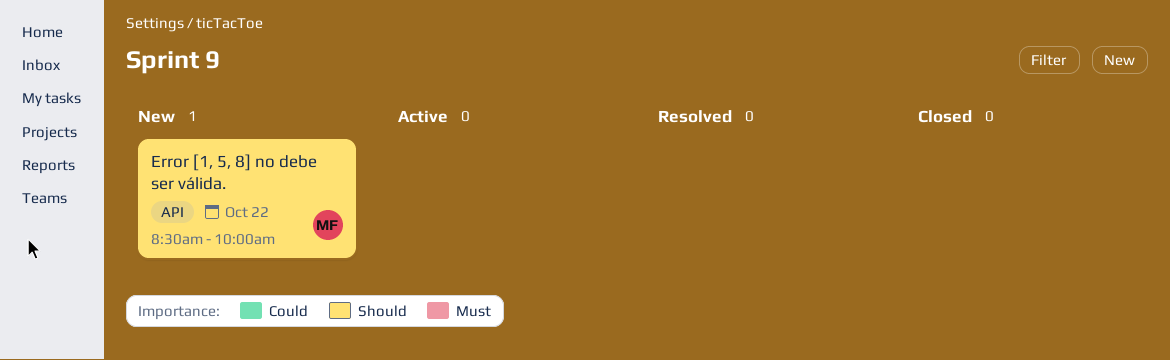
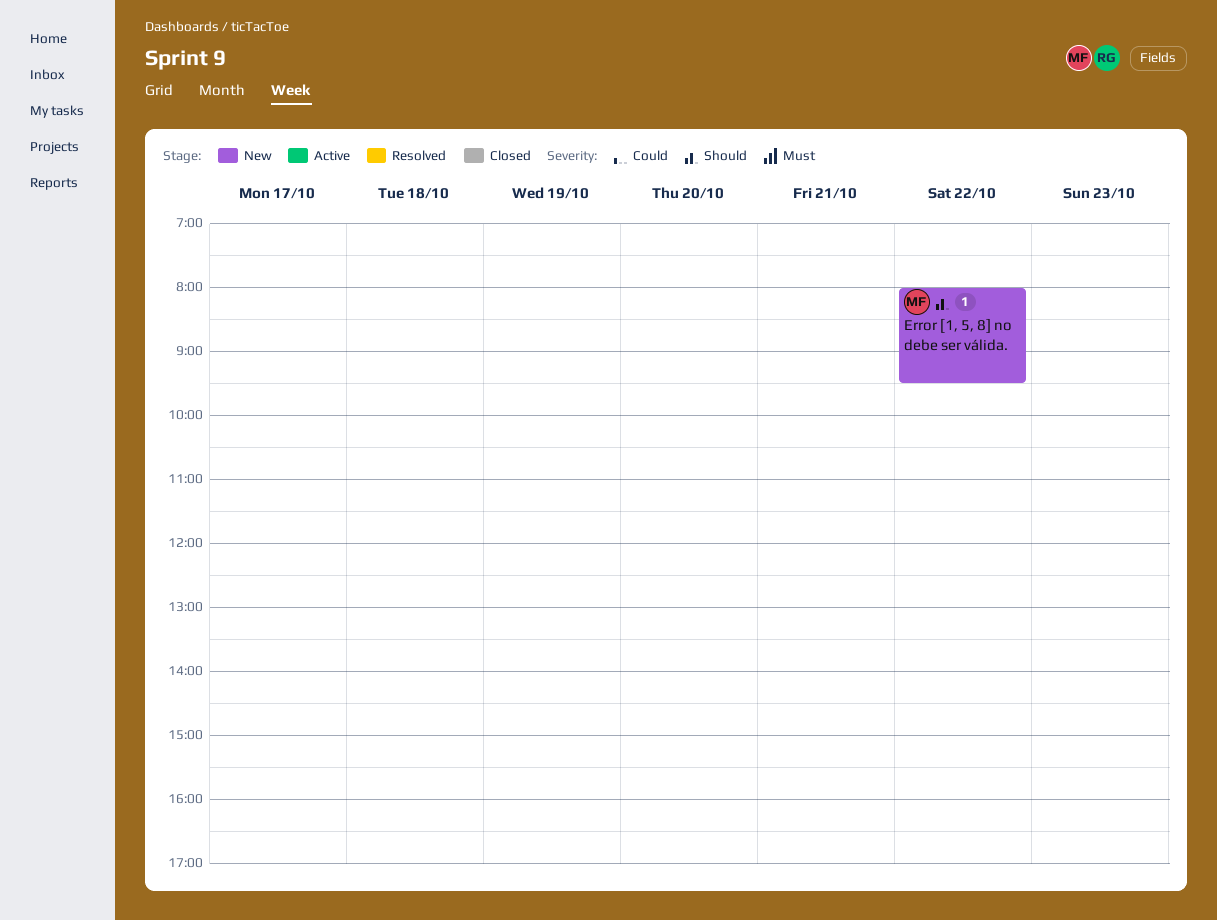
Error [1, 5, 8] no debe ser válida., begins: 08:30 -> 08:00
Error [1, 5, 8] no debe ser válida., ends: 10:00 -> 09:30

